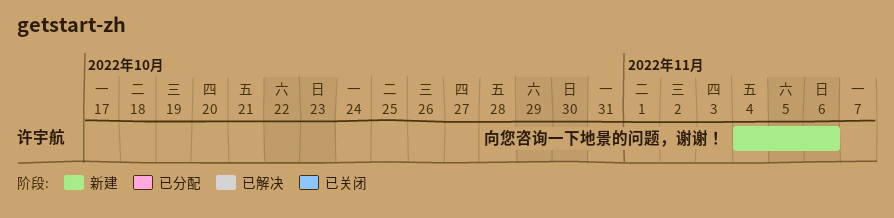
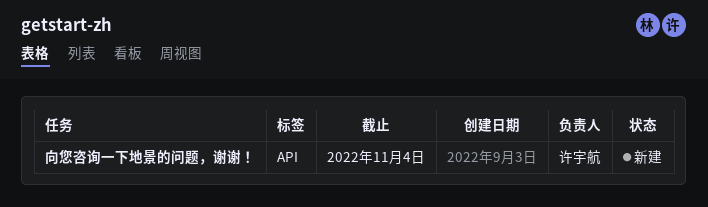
向您咨询一下地景的问题，谢谢！, due: Nov 6 -> Nov 4

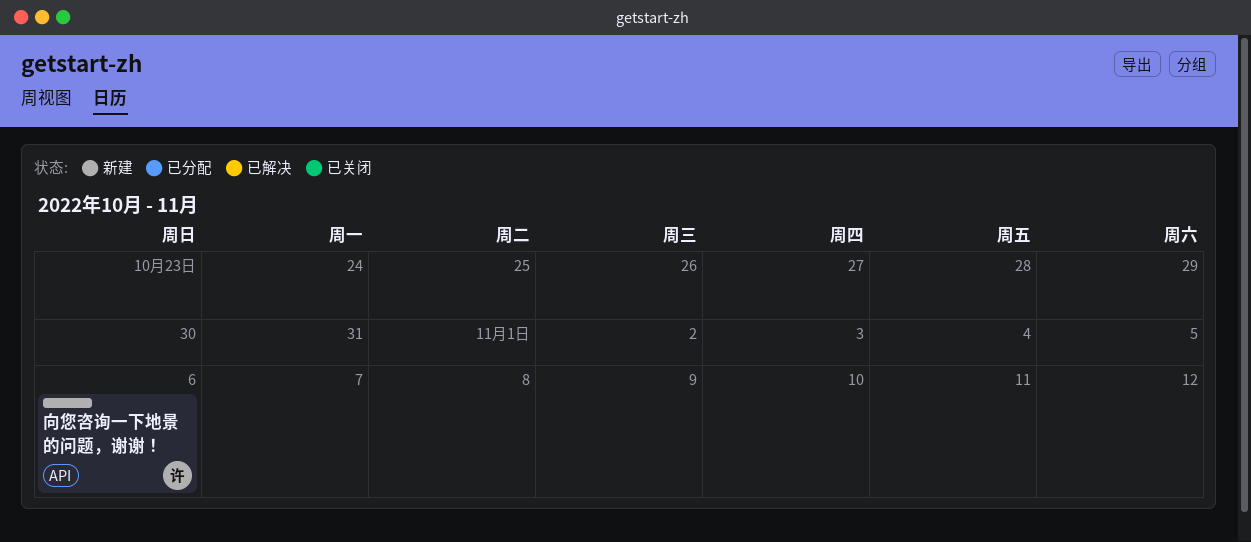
向您咨询一下地景的问题，谢谢！, due: Nov 4 -> Nov 6

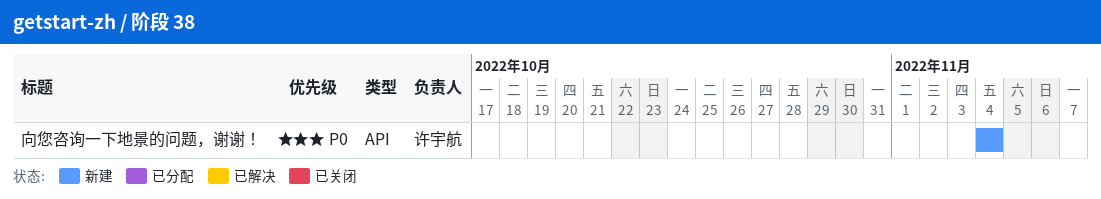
向您咨询一下地景的问题，谢谢！, due: Nov 6 -> Nov 4

